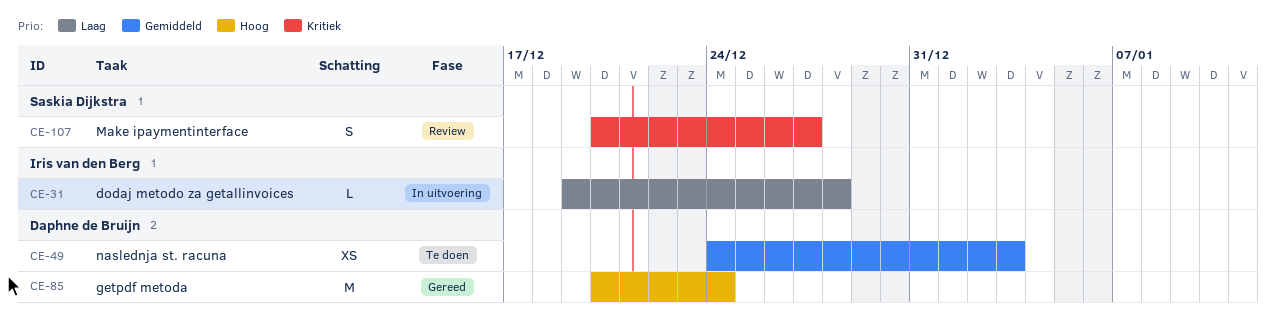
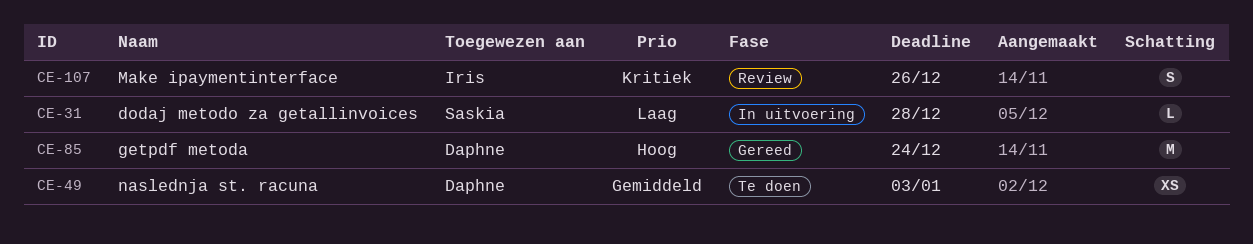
CE-31, owner: Iris van den Berg -> Saskia Dijkstra
CE-107, owner: Saskia Dijkstra -> Iris van den Berg
CE-107, due: Dec 27 -> Dec 26

